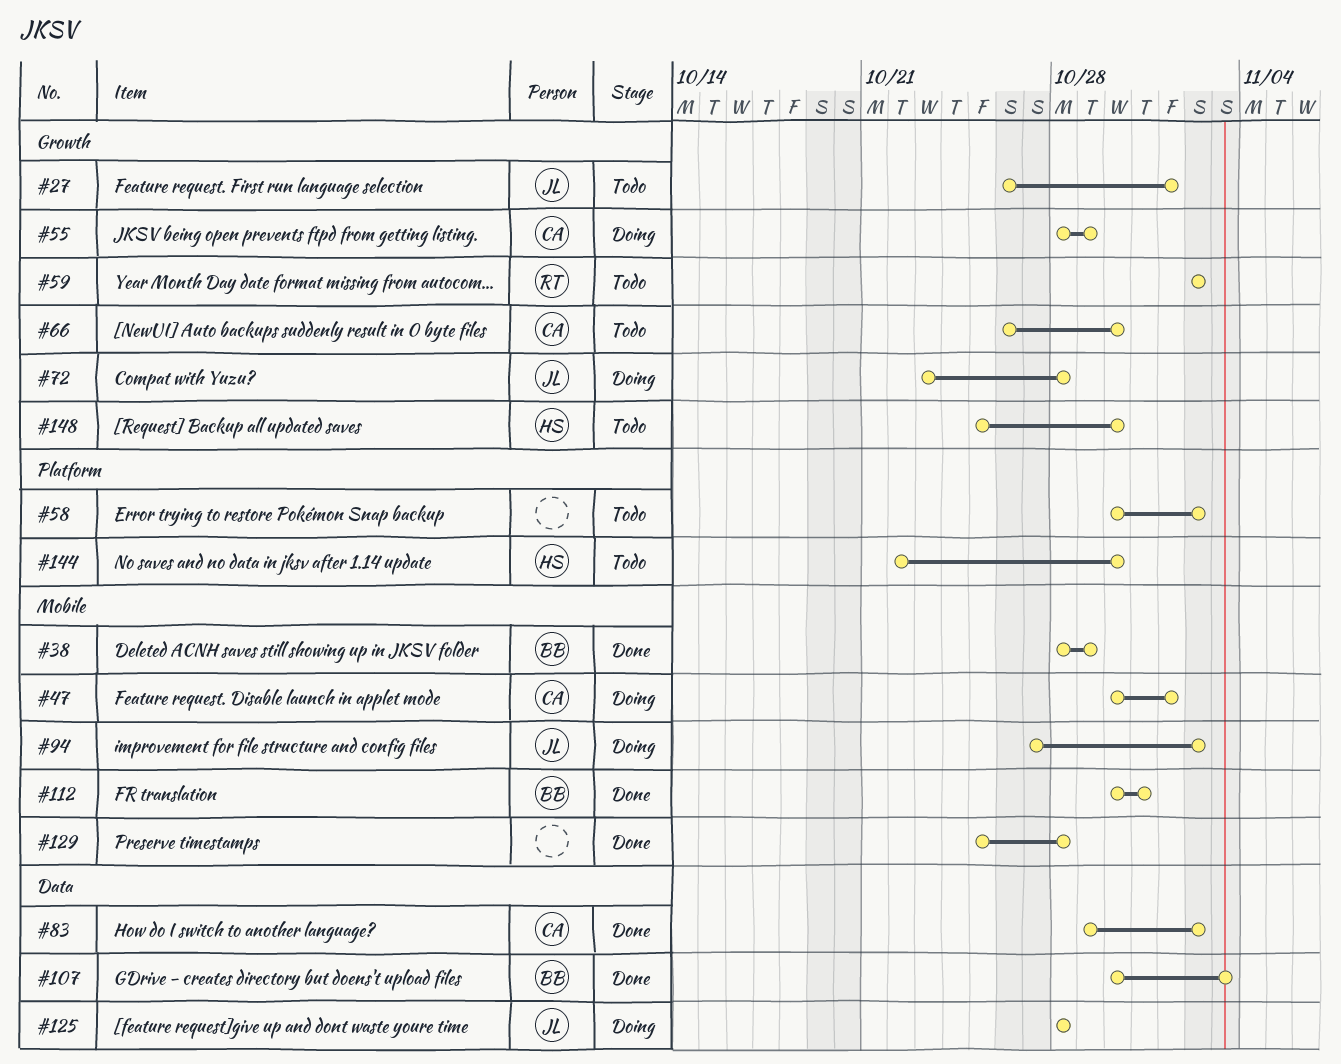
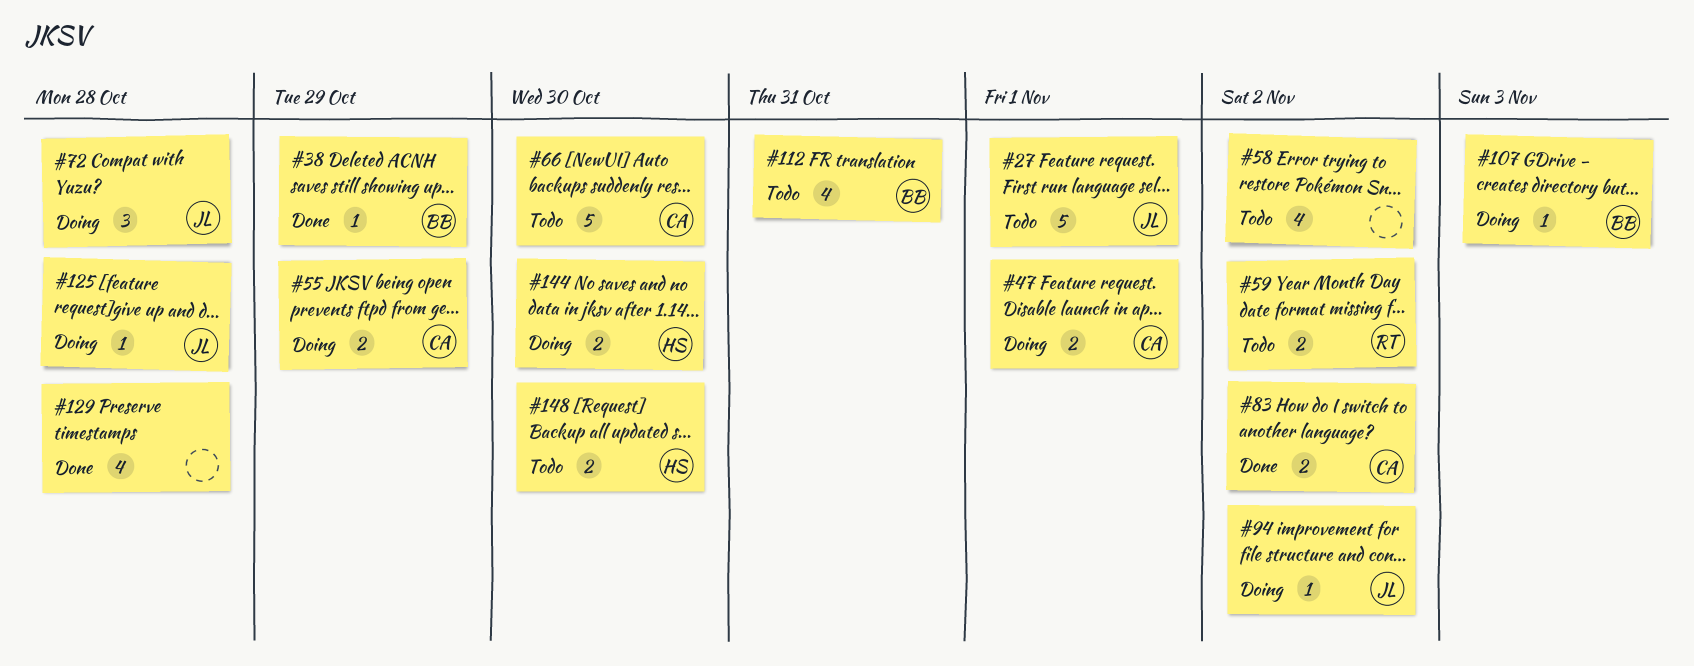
#107, status: Done -> Doing
#112, status: Done -> Todo
#144, status: Todo -> Doing

